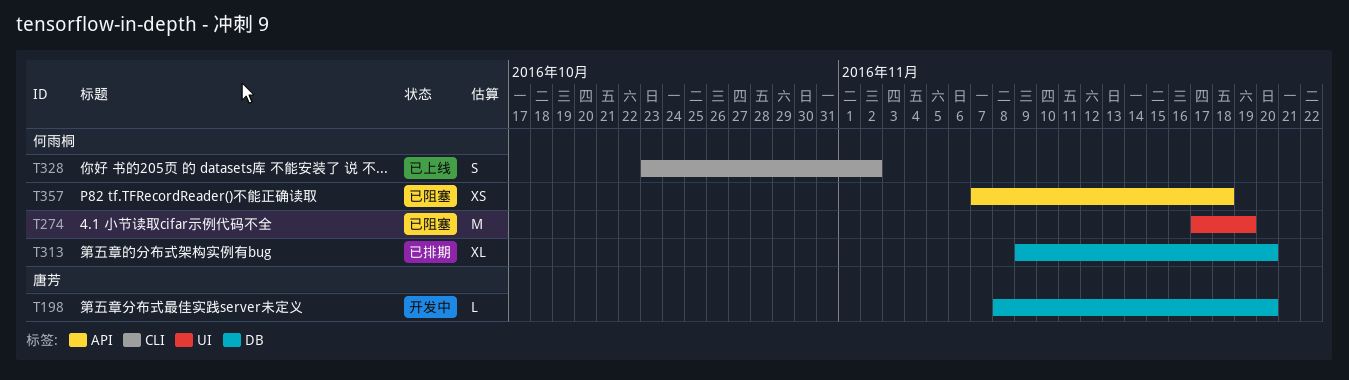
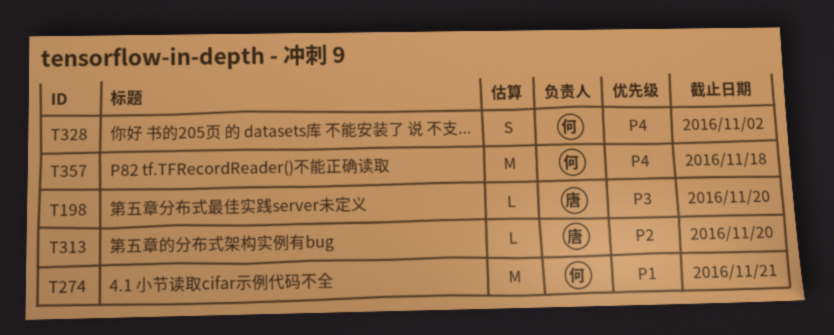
T274, due: Nov 19 -> Nov 21
T313, owner: 何雨桐 -> 唐芳
T313, estimate: XL -> L
T357, estimate: XS -> M

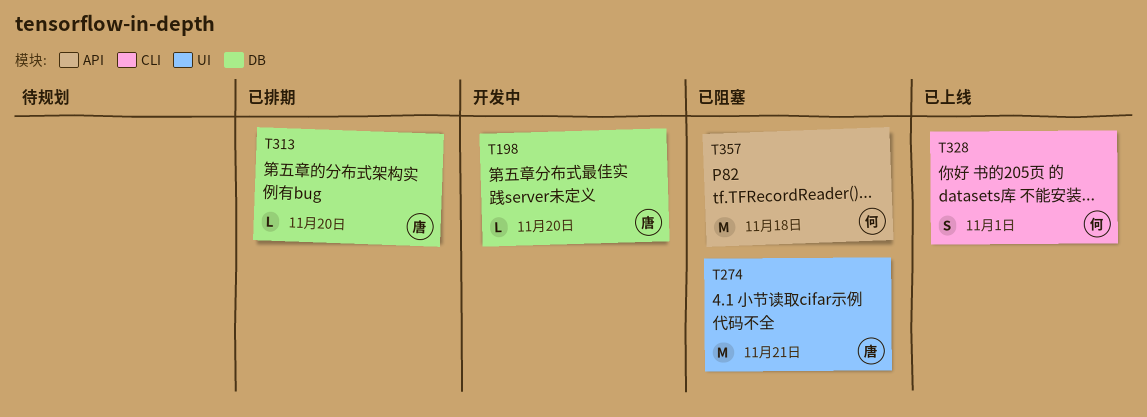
T274, owner: 何 -> 唐
T328, due: Nov 2 -> Nov 1

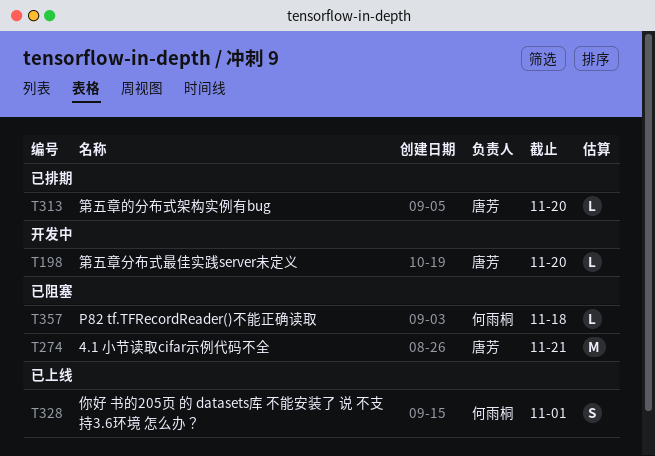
T357, estimate: M -> L

